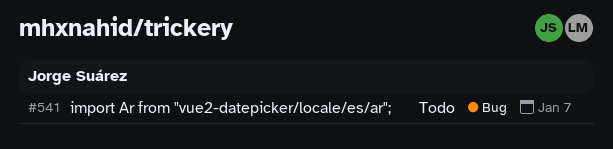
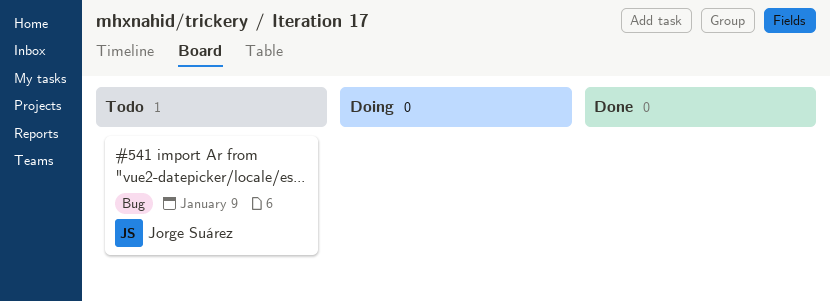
#541, due: Jan 7 -> Jan 9

